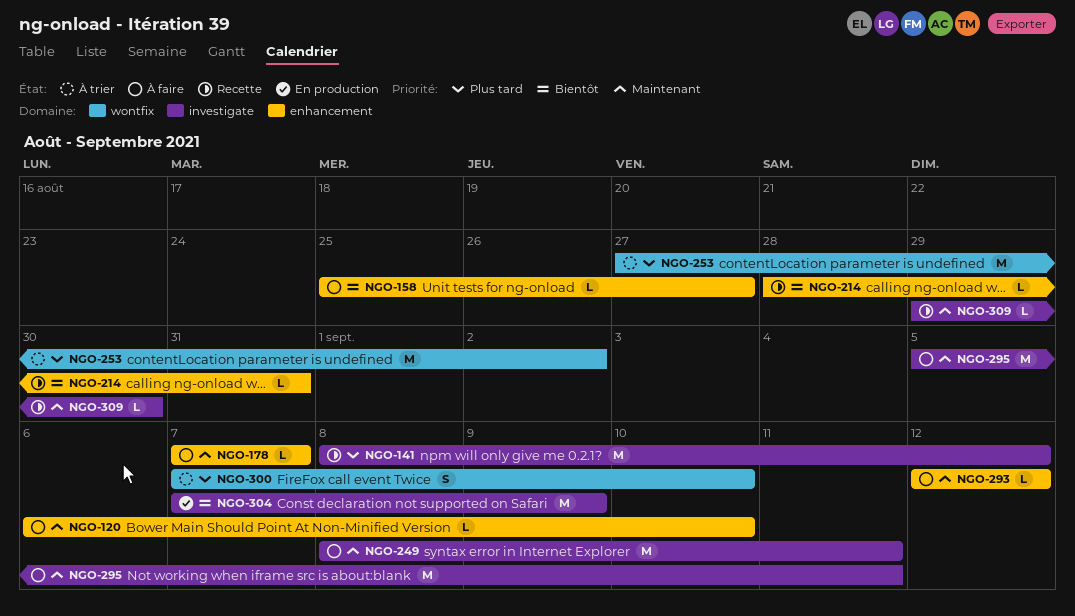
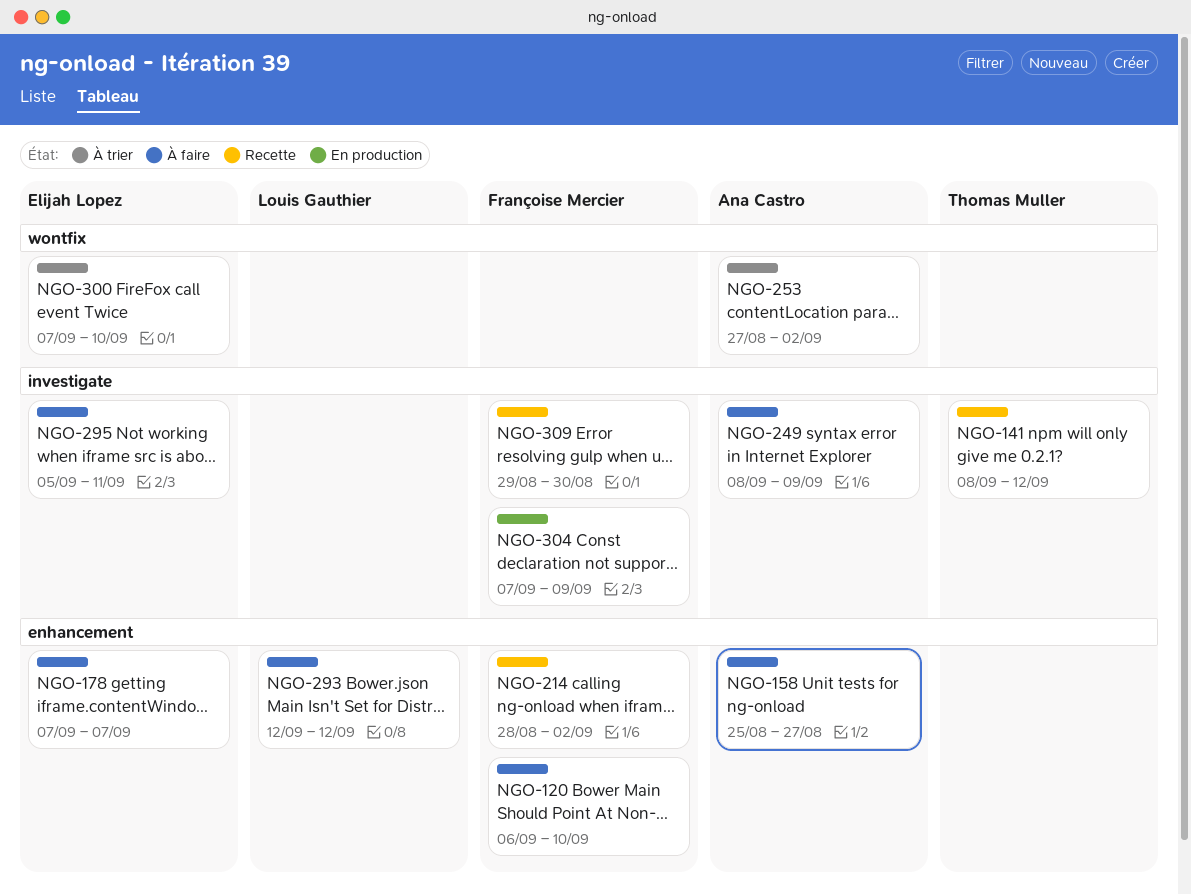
NGO-214, due: Aug 31 -> Sep 2
NGO-249, due: Sep 11 -> Sep 9

